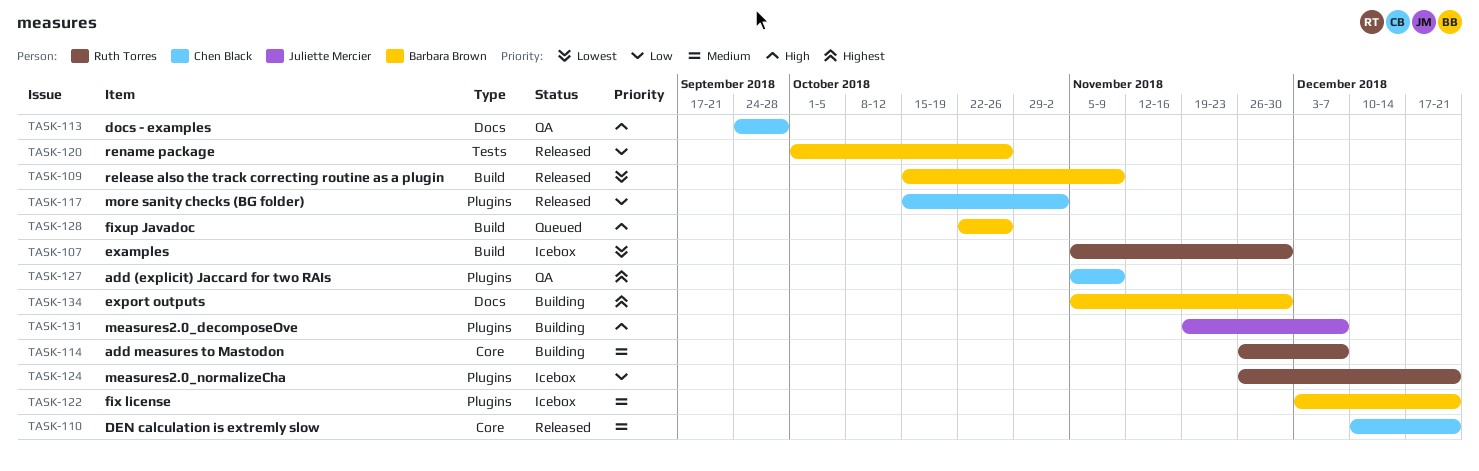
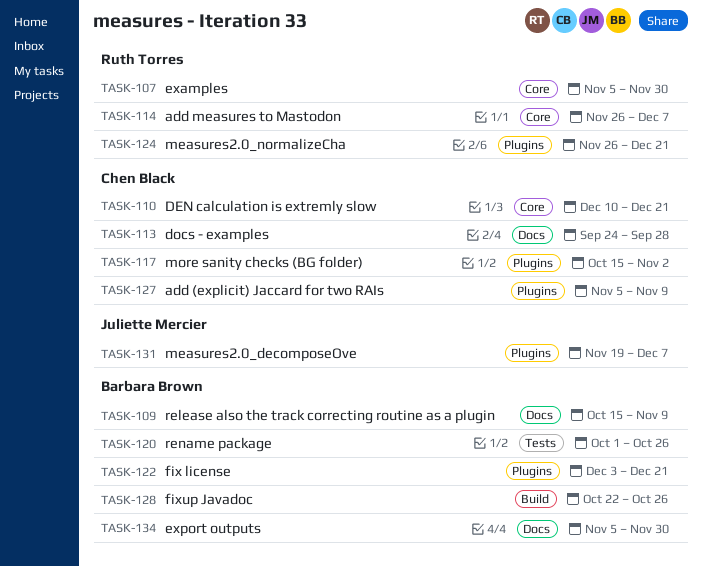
TASK-107, label: Build -> Core
TASK-109, label: Build -> Docs

